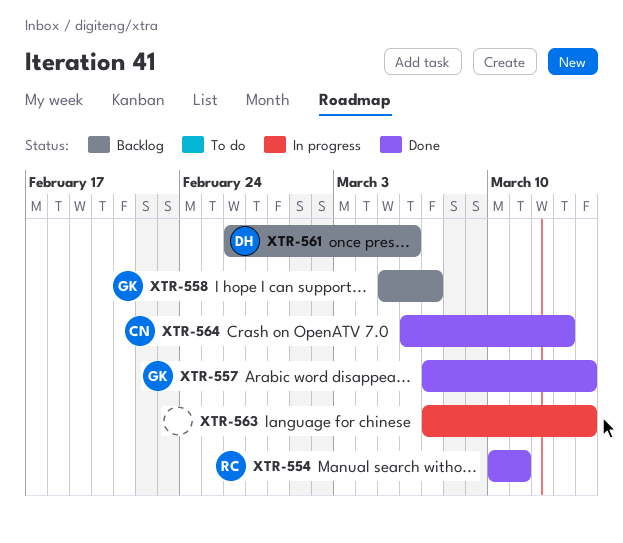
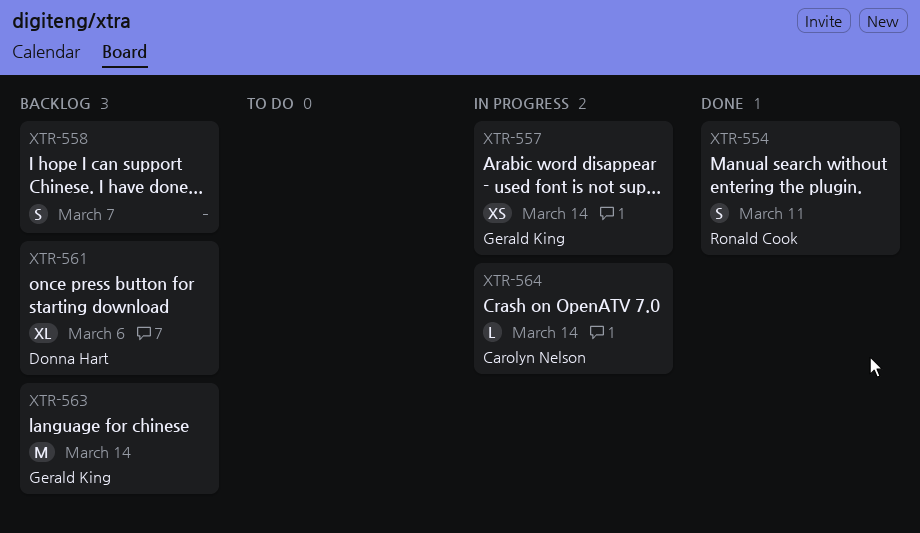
XTR-557, status: Done -> In progress
XTR-558, owner: Gerald King -> none
XTR-563, status: In progress -> Backlog
XTR-563, owner: none -> Gerald King
XTR-564, status: Done -> In progress
XTR-564, due: Mar 13 -> Mar 14

